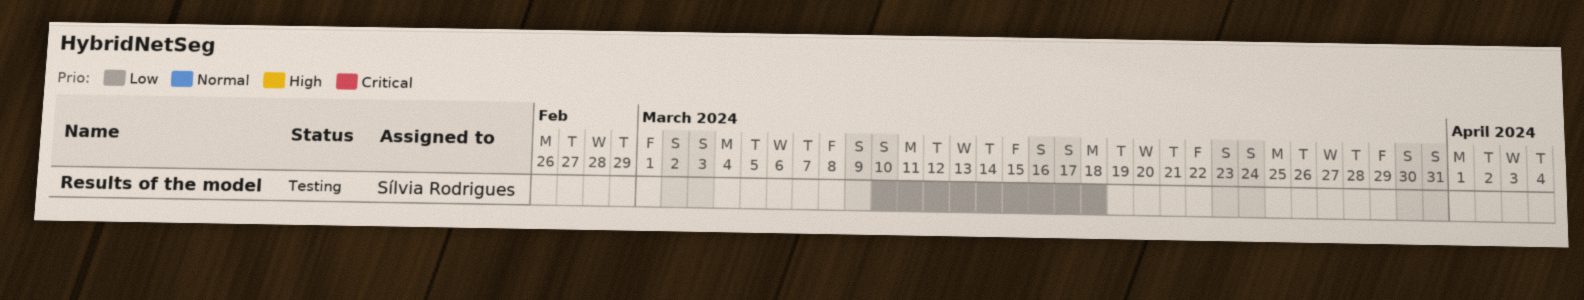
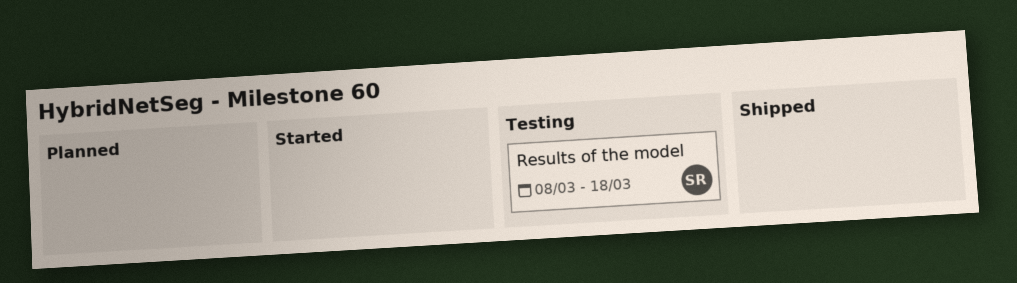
Results of the model, start: Mar 10 -> Mar 8

